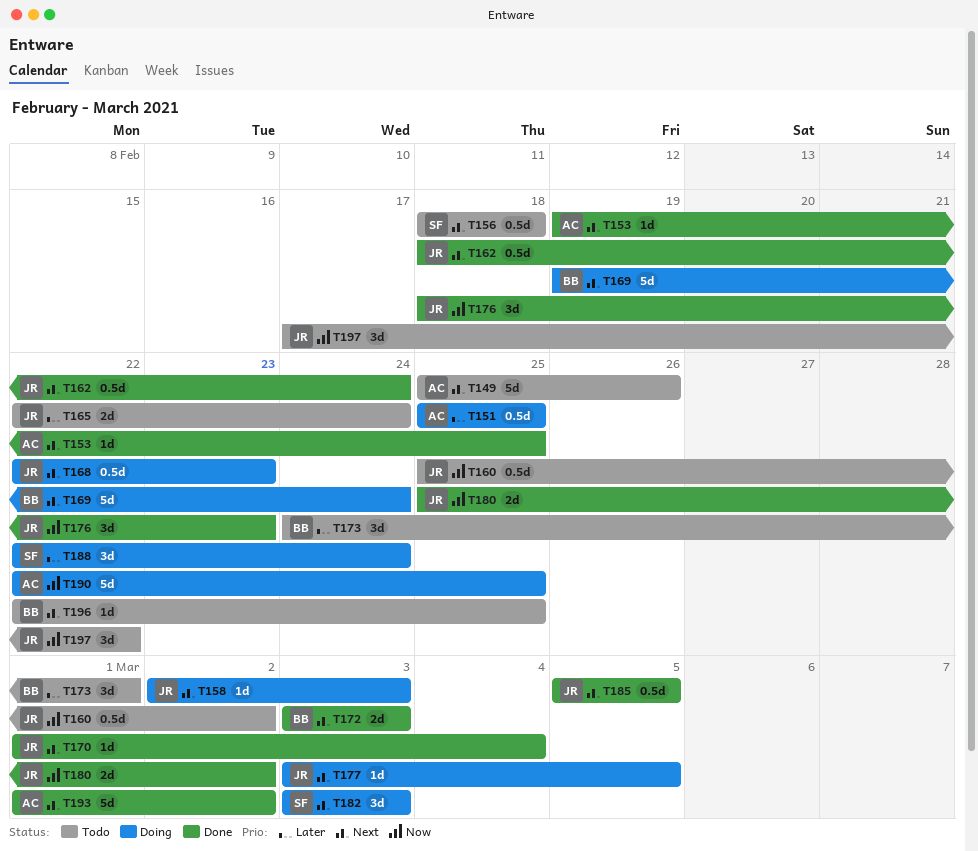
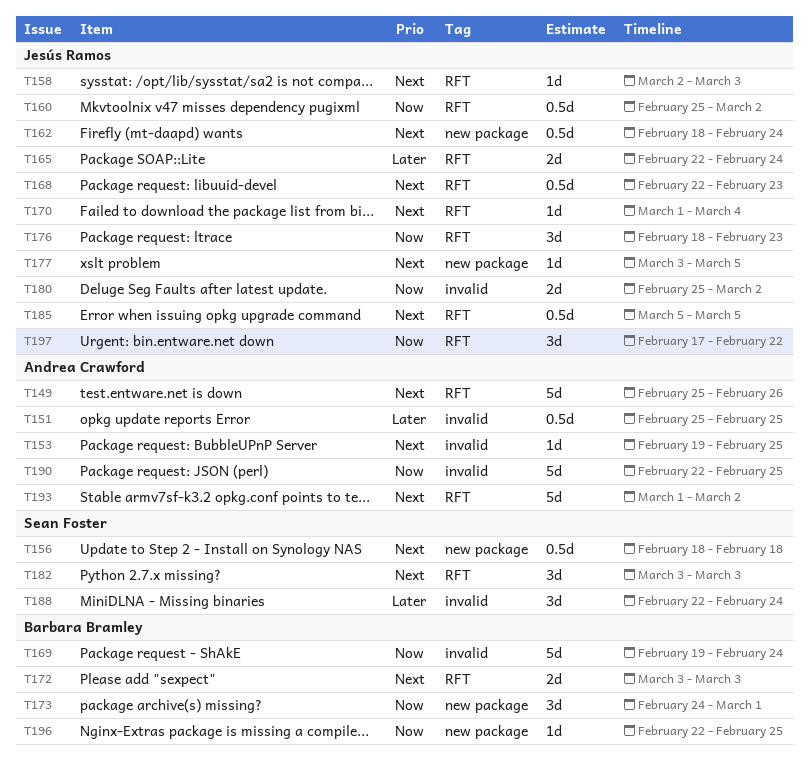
T169, priority: Next -> Now
T173, priority: Later -> Now
T196, priority: Next -> Now

